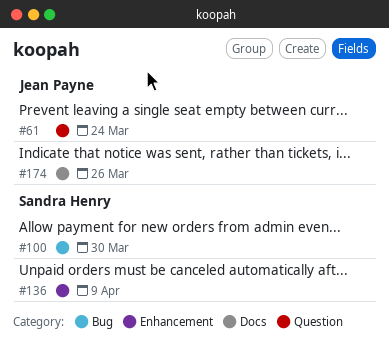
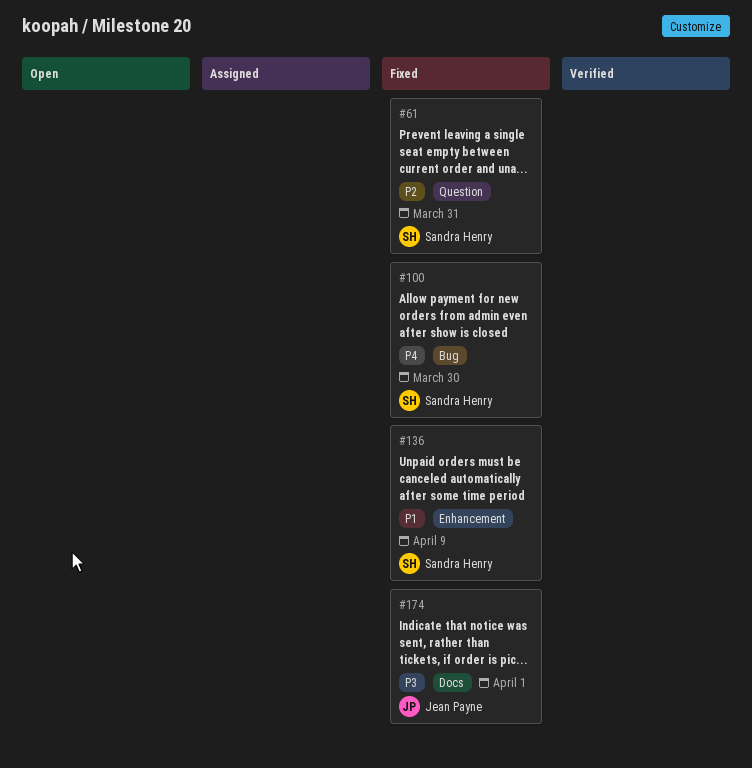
#61, owner: Jean Payne -> Sandra Henry
#61, due: Mar 24 -> Mar 31
#174, due: Mar 26 -> Apr 1

